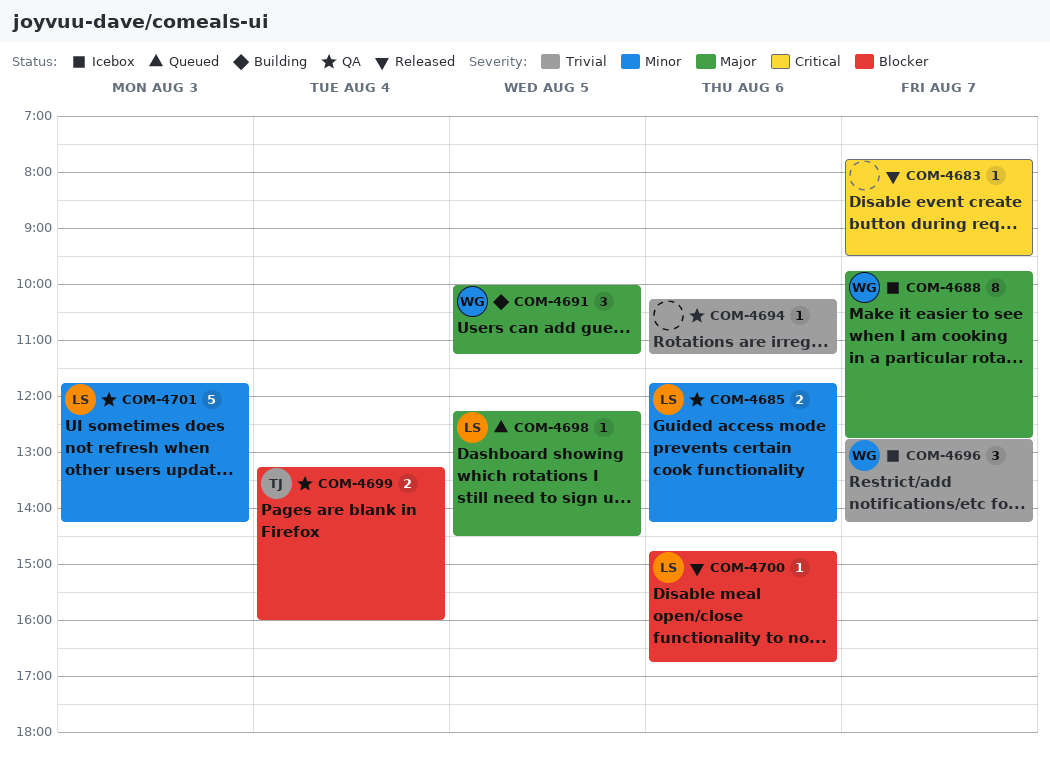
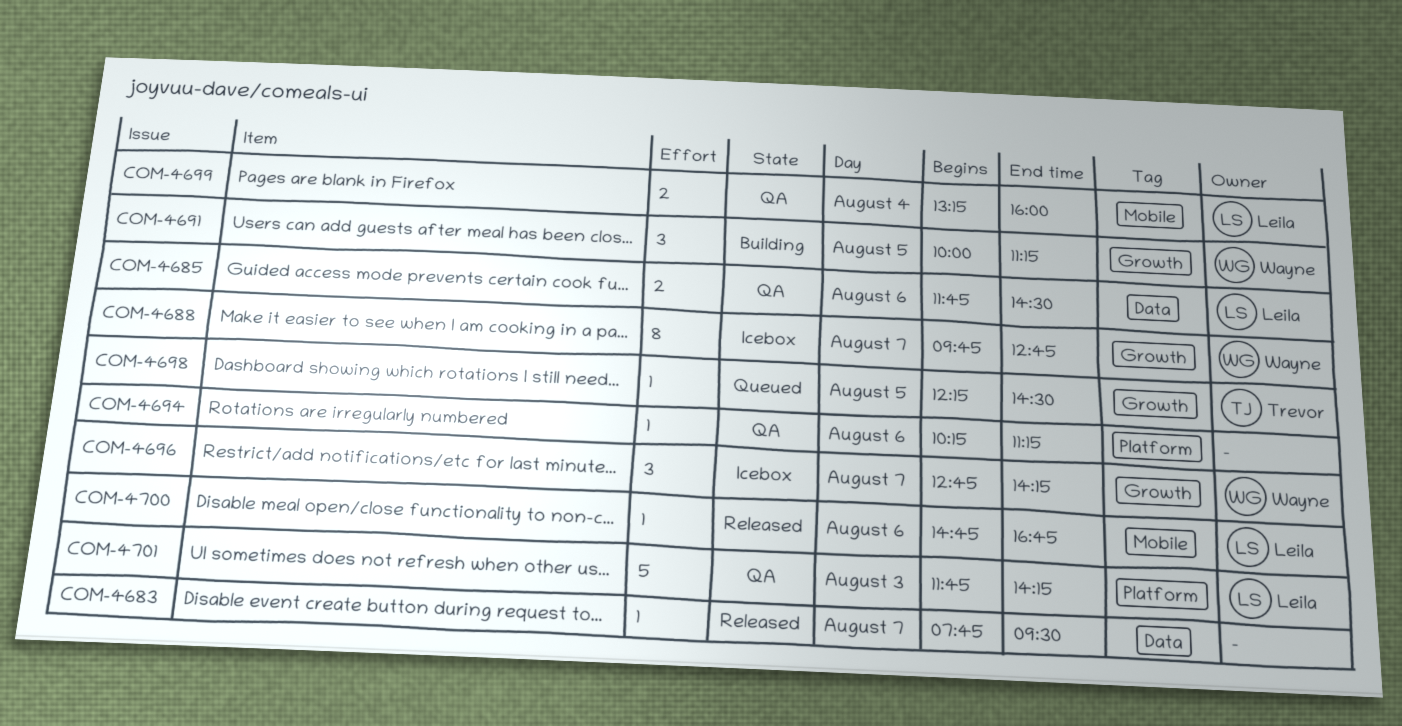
COM-4685, ends: 14:15 -> 14:30
COM-4698, owner: Leila -> Trevor
COM-4699, owner: Trevor -> Leila

